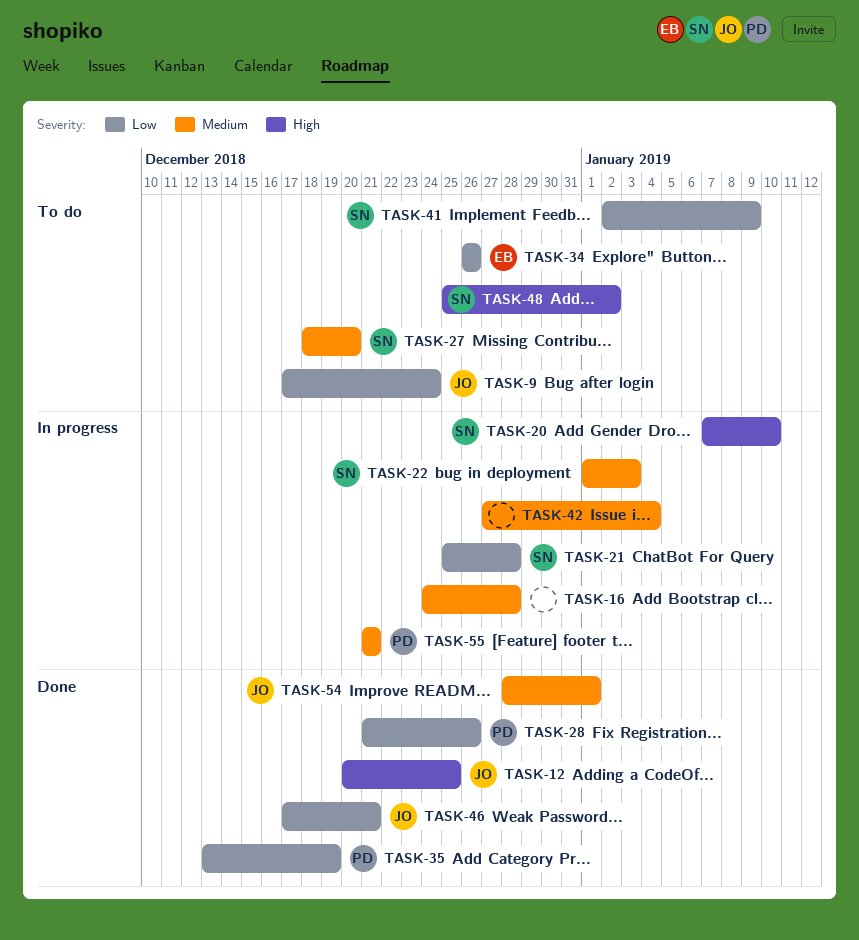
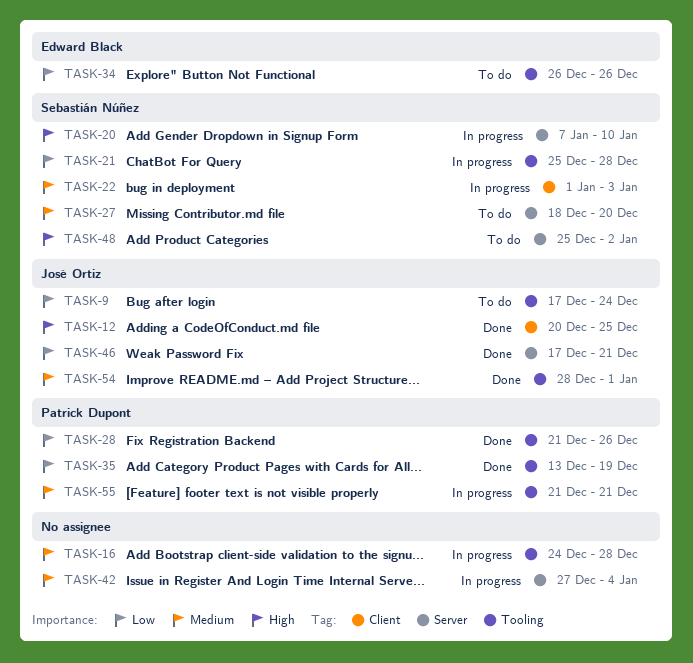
TASK-41: present -> none

